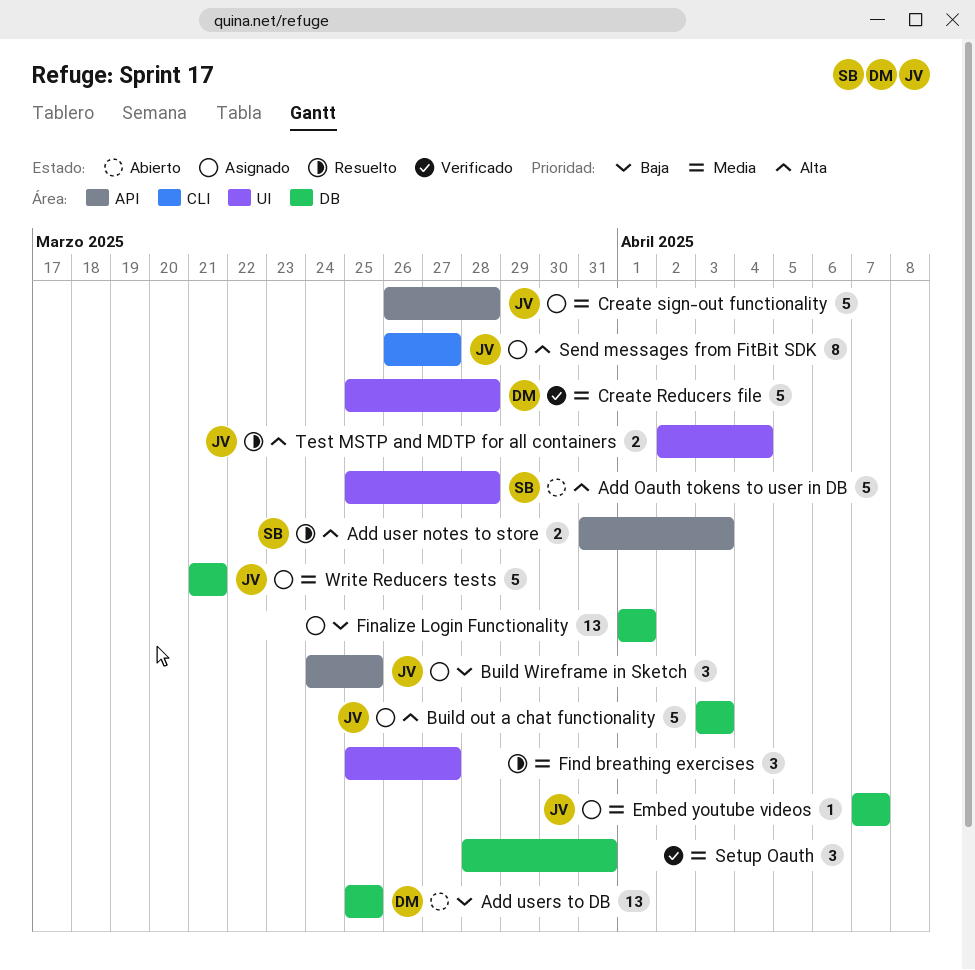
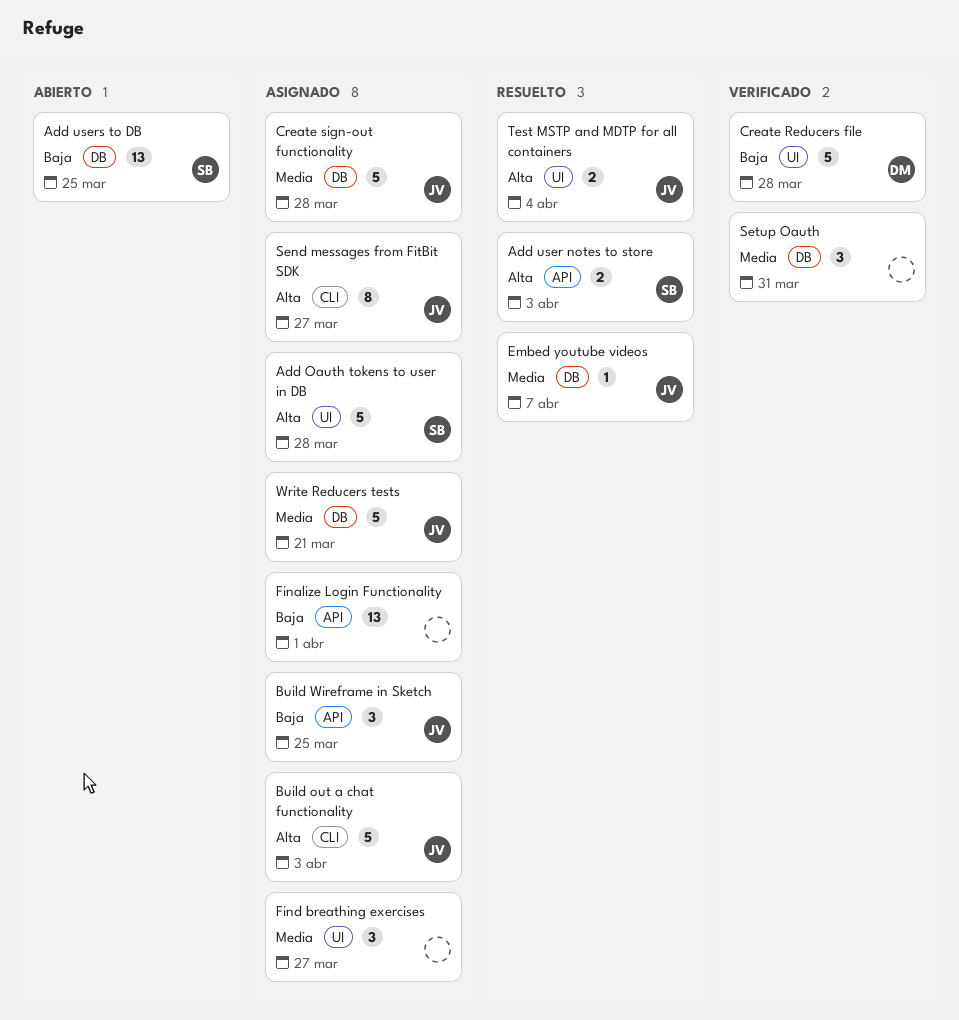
Add Oauth tokens to user in DB, status: Abierto -> Asignado
Add users to DB, owner: DM -> SB
Build out a chat functionality, label: DB -> CLI
Create Reducers file, priority: Media -> Baja
Create sign-out functionality, label: API -> DB
Embed youtube videos, status: Asignado -> Resuelto
Finalize Login Functionality, label: DB -> API
Find breathing exercises, status: Resuelto -> Asignado

